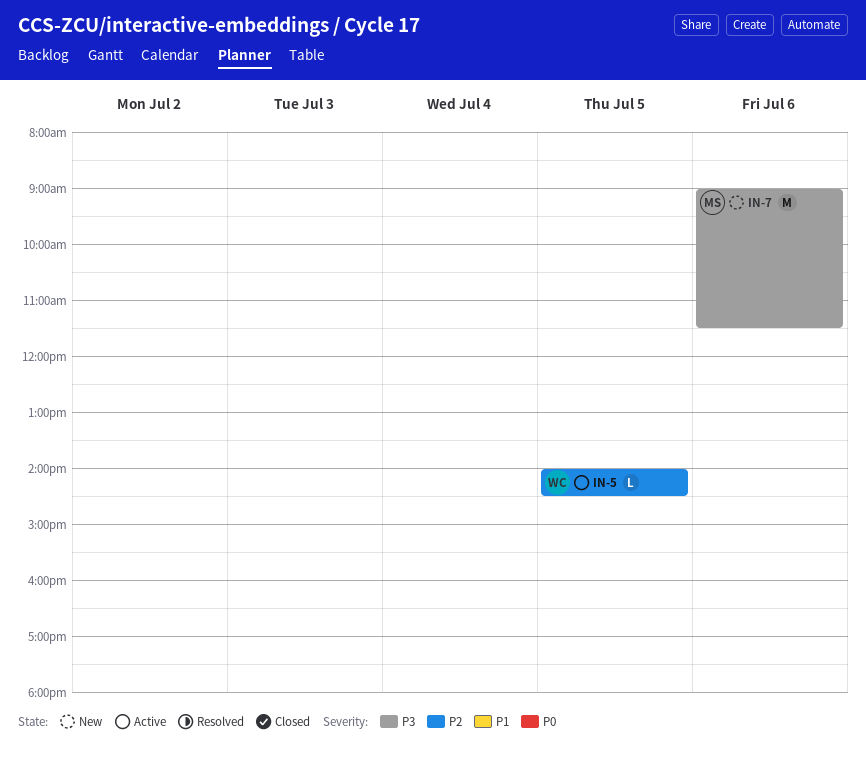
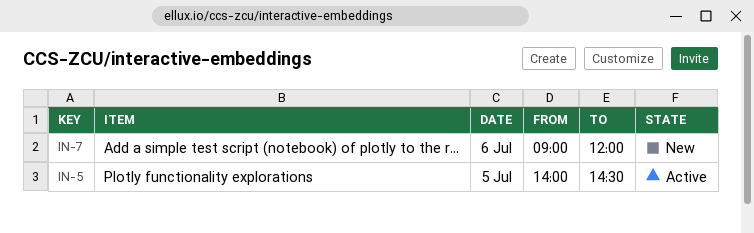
IN-7, ends: 11:30 -> 12:00

